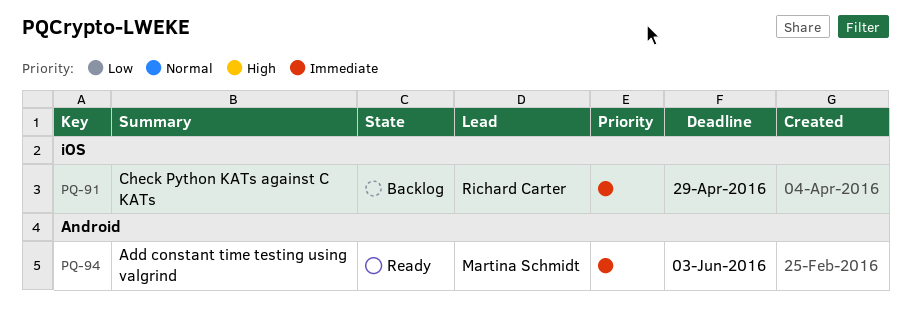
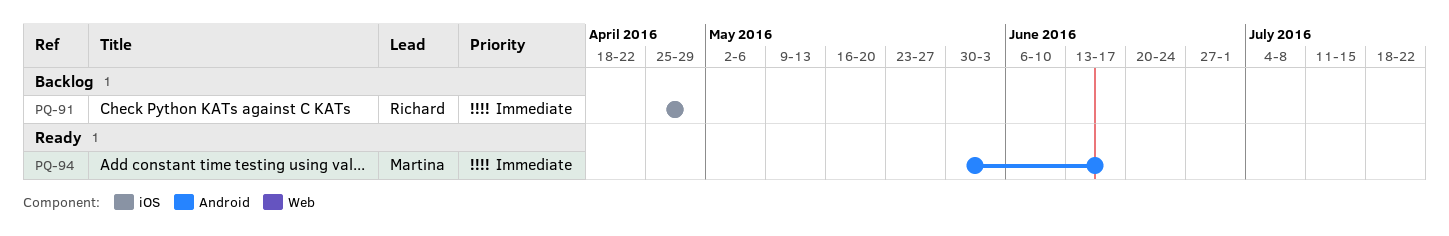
PQ-94, due: Jun 3 -> Jun 17

